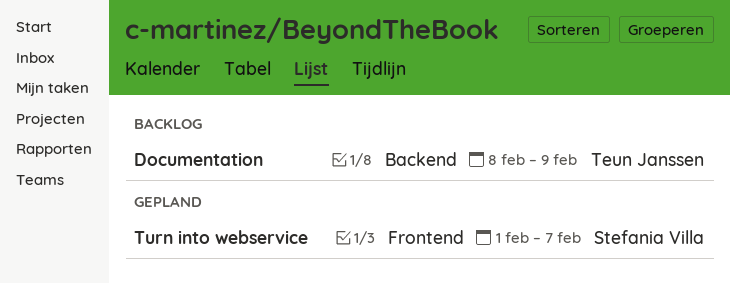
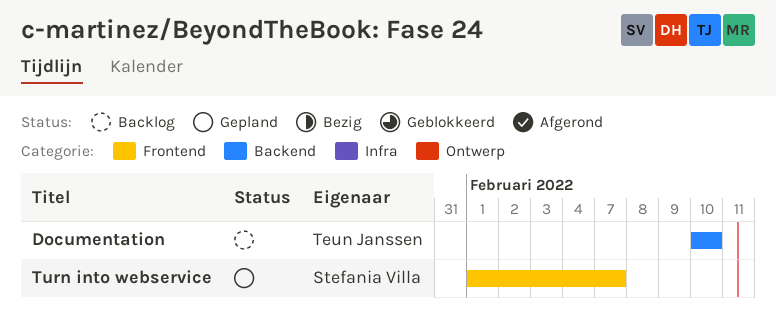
Documentation, start: Feb 8 -> Feb 10
Documentation, due: Feb 9 -> Feb 10

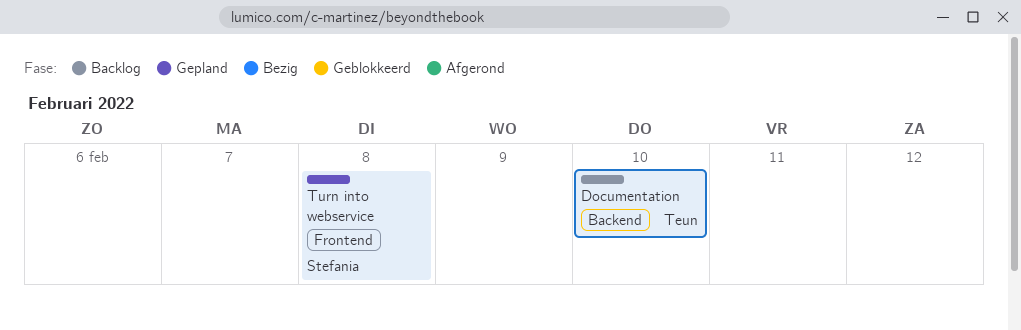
Turn into webservice, due: Feb 7 -> Feb 8

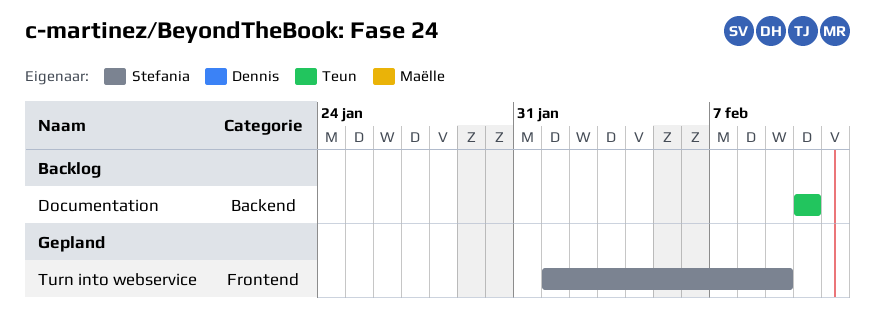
Turn into webservice, due: Feb 8 -> Feb 9

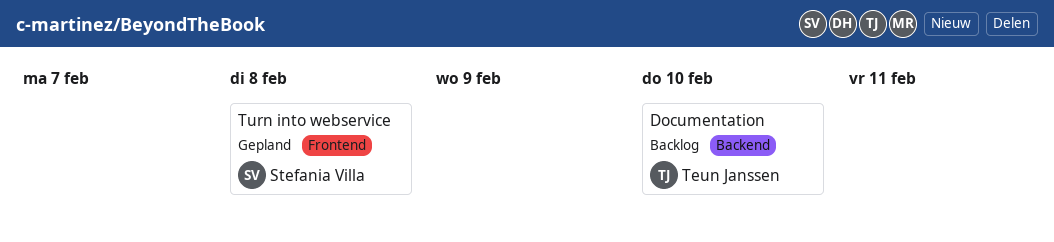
Turn into webservice, due: Feb 9 -> Feb 8

